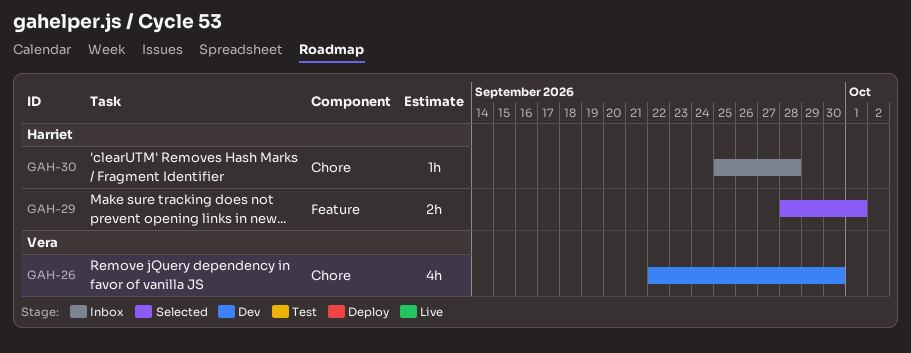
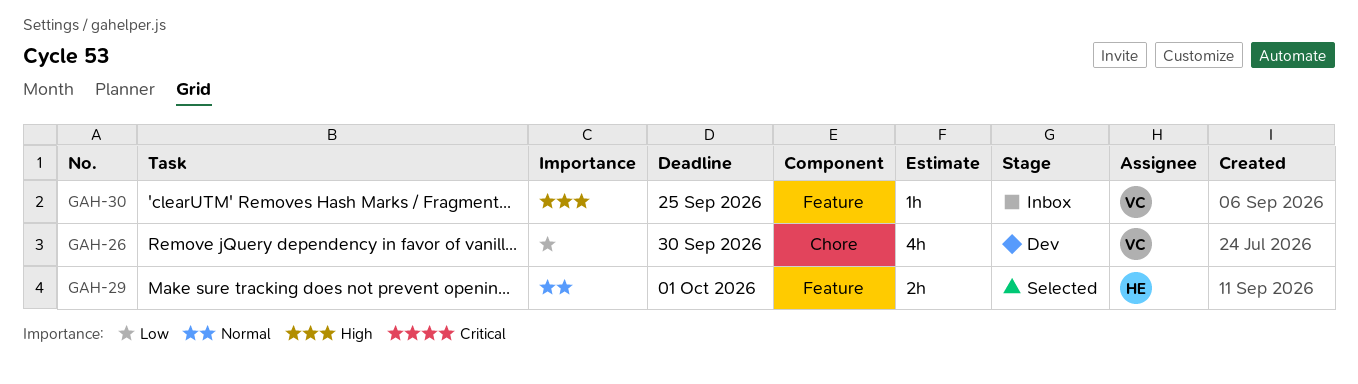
GAH-30, owner: Harriet -> Vera
GAH-30, label: Chore -> Feature
GAH-30, due: Sep 28 -> Sep 25

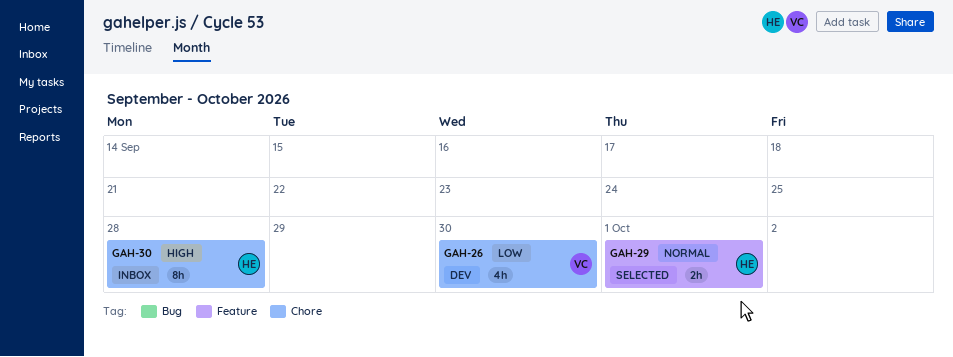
GAH-30, owner: VC -> HE
GAH-30, label: Feature -> Chore
GAH-30, estimate: 1h -> 8h
GAH-30, due: Sep 25 -> Sep 28

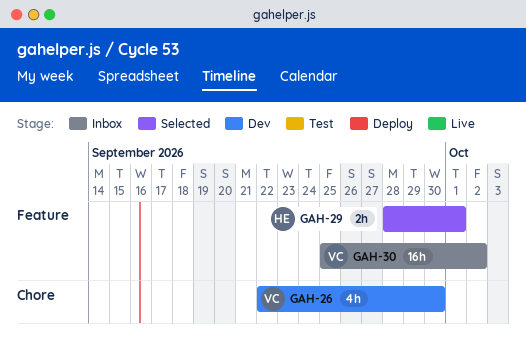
GAH-30, owner: HE -> VC
GAH-30, label: Chore -> Feature
GAH-30, estimate: 8h -> 16h
GAH-30, due: Sep 28 -> Oct 2

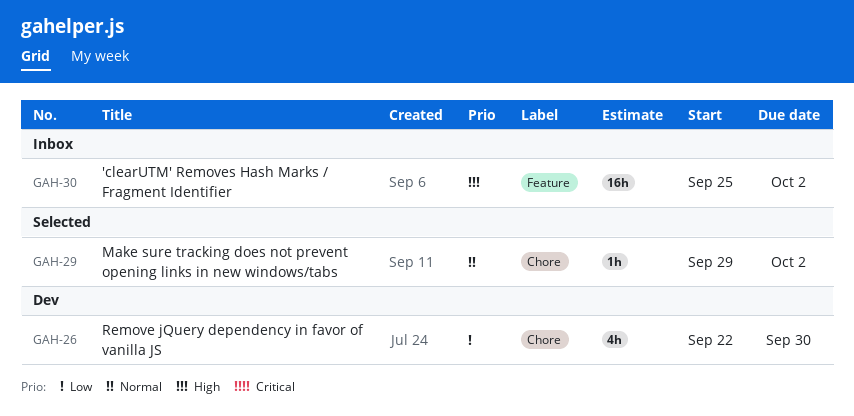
GAH-29, label: Feature -> Chore
GAH-29, estimate: 2h -> 1h
GAH-29, start: Sep 28 -> Sep 29
GAH-29, due: Oct 1 -> Oct 2

